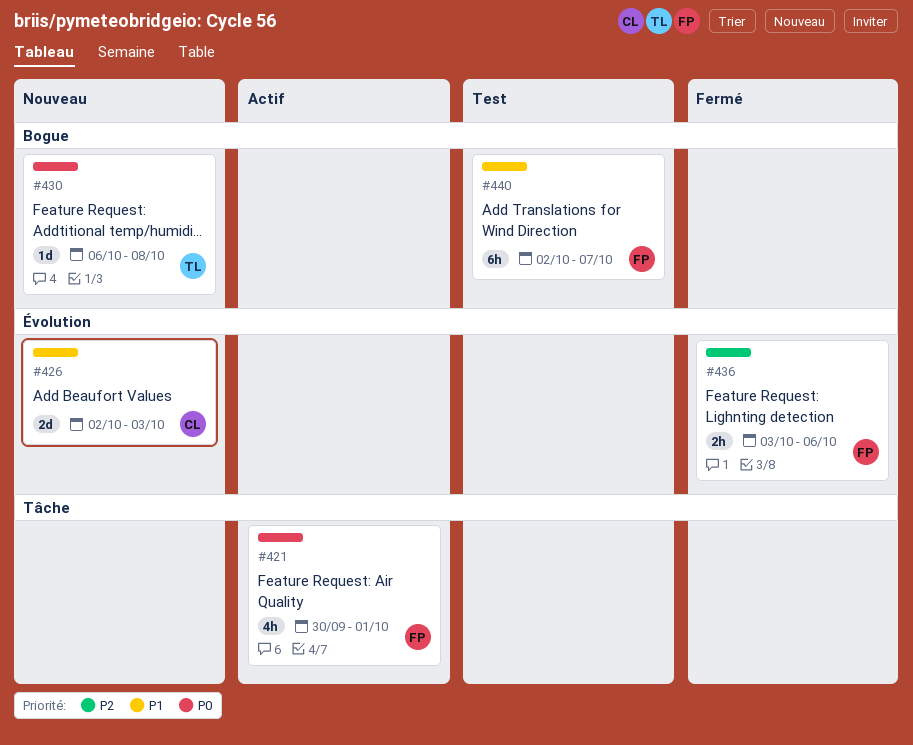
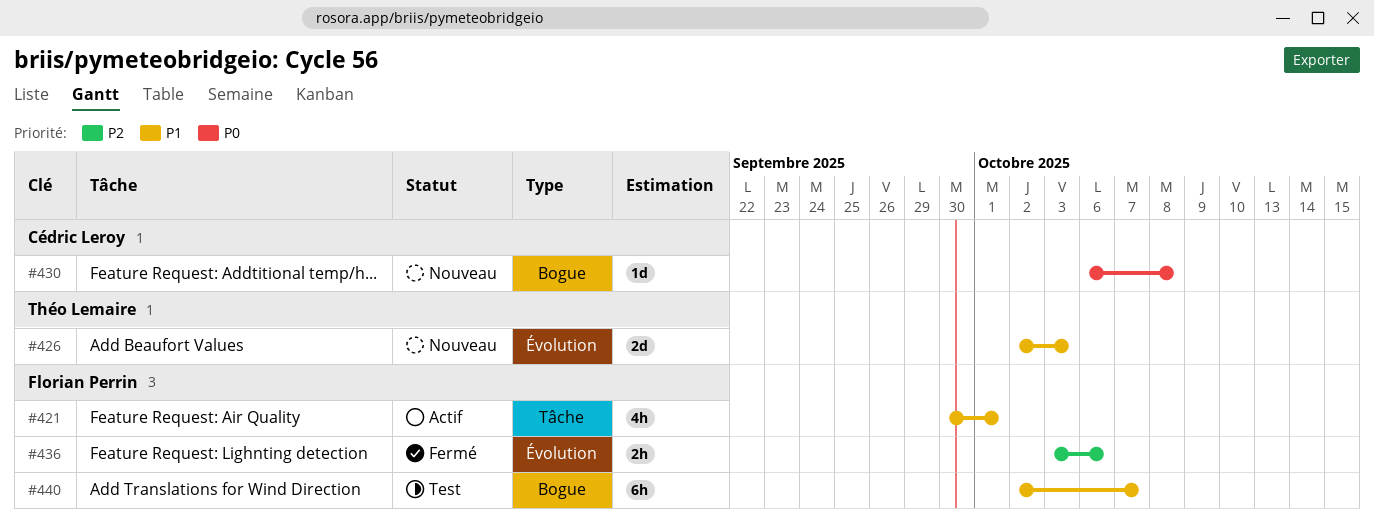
#421, priority: P0 -> P1
#426, owner: Cédric Leroy -> Théo Lemaire
#430, owner: Théo Lemaire -> Cédric Leroy

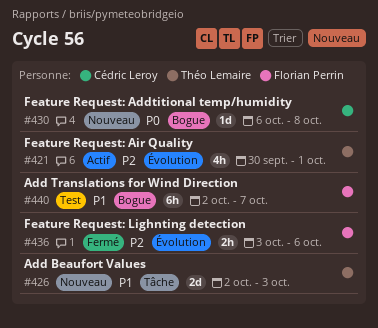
#421, owner: Florian Perrin -> Théo Lemaire
#421, priority: P1 -> P2
#421, label: Tâche -> Évolution
#426, label: Évolution -> Tâche

